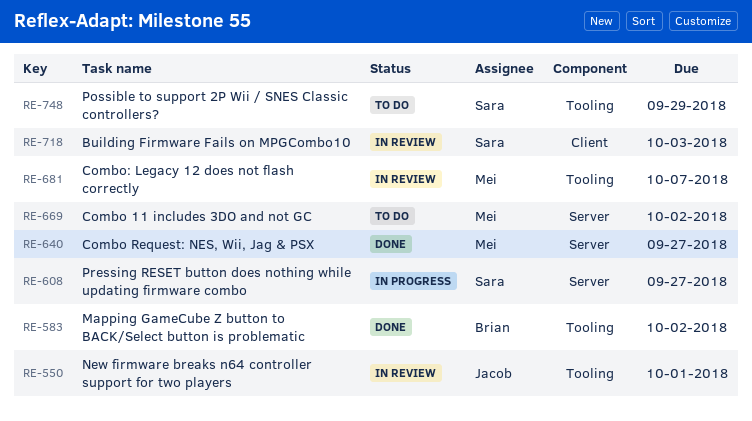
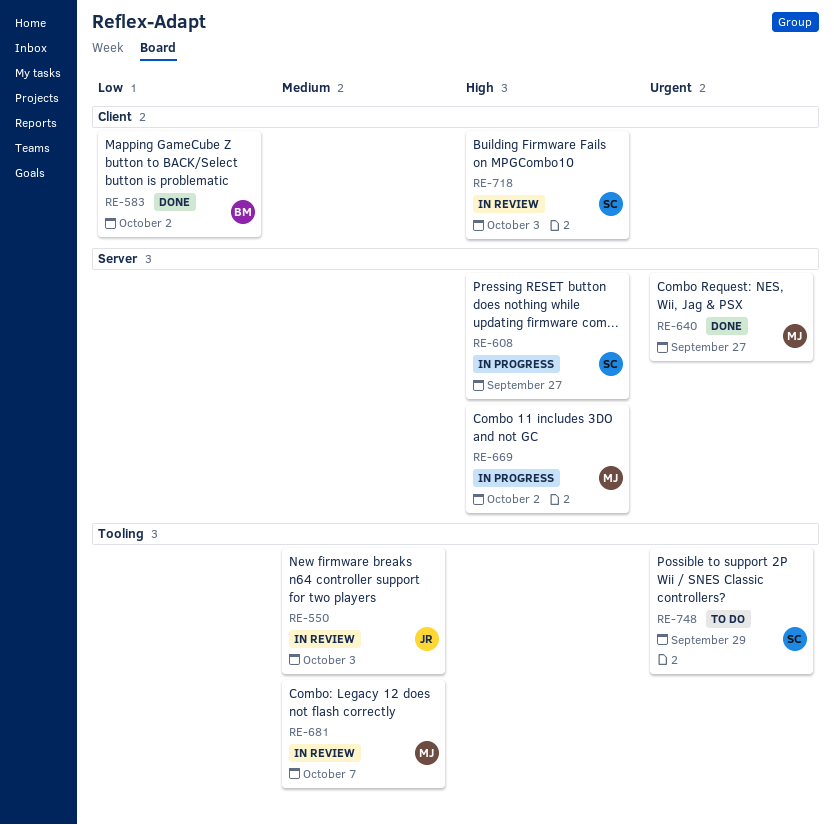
RE-550, due: Oct 1 -> Oct 3
RE-583, label: Tooling -> Client
RE-669, status: To do -> In progress

